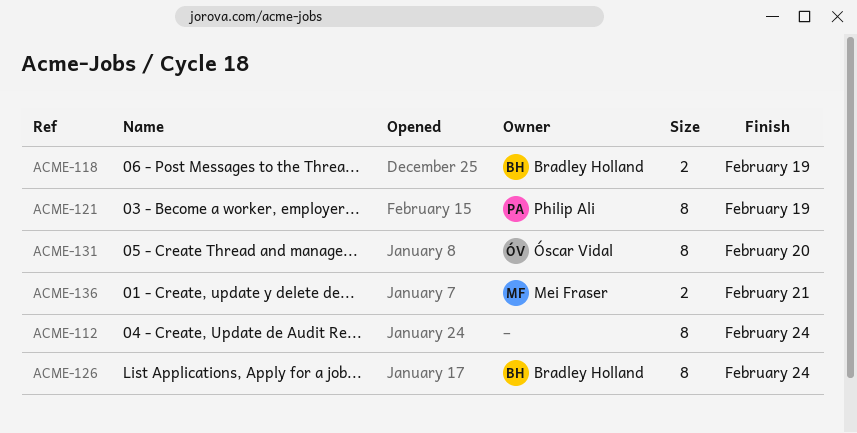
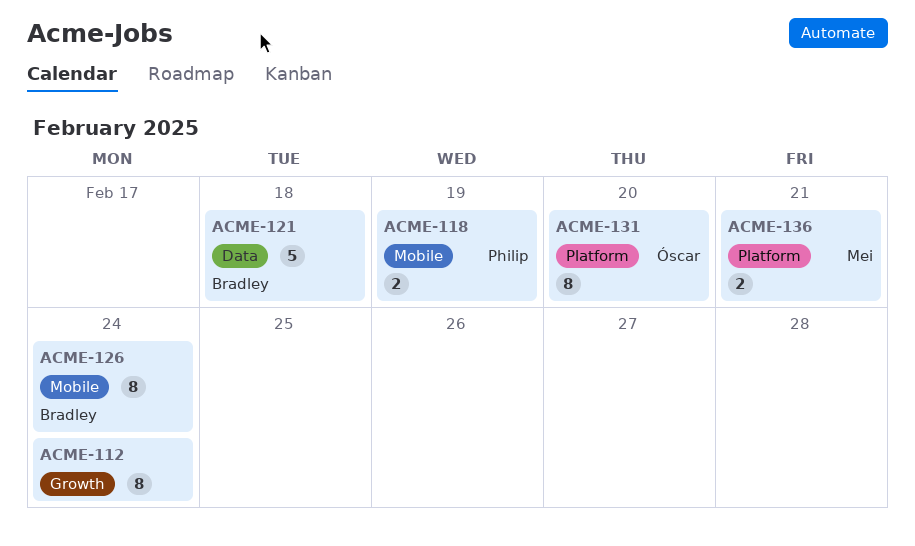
ACME-118, owner: Bradley Holland -> Philip Ali
ACME-121, owner: Philip Ali -> Bradley Holland
ACME-121, estimate: 8 -> 5
ACME-121, due: Feb 19 -> Feb 18

